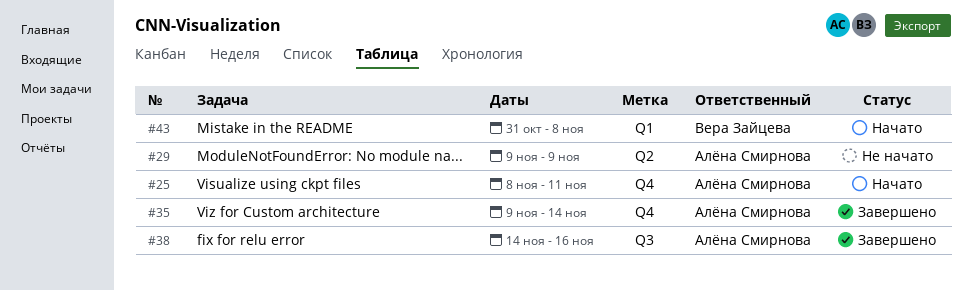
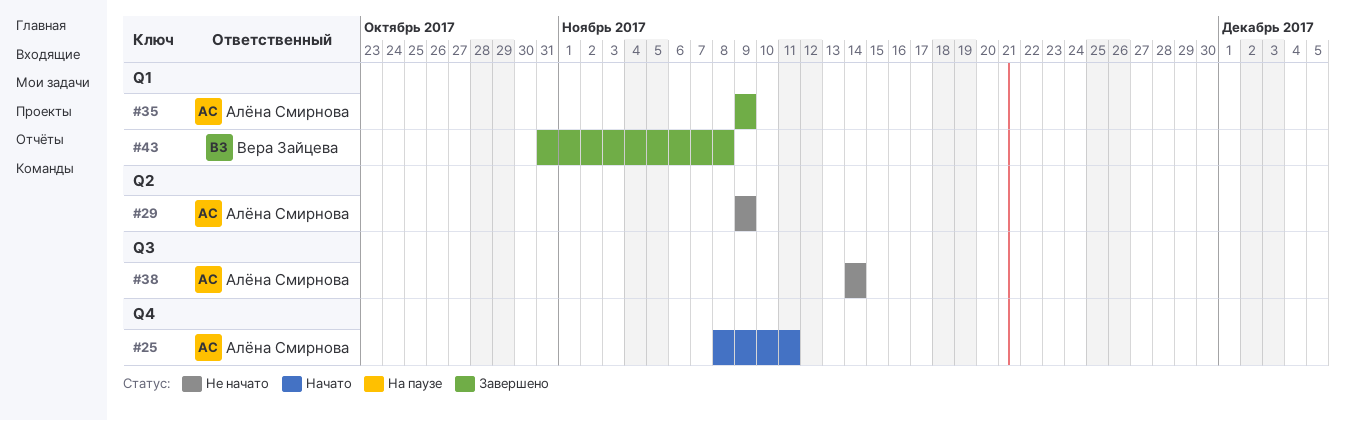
#35, label: Q4 -> Q1
#35, due: Nov 14 -> Nov 9
#38, status: Завершено -> Не начато
#38, due: Nov 16 -> Nov 14
#43, status: Начато -> Завершено

